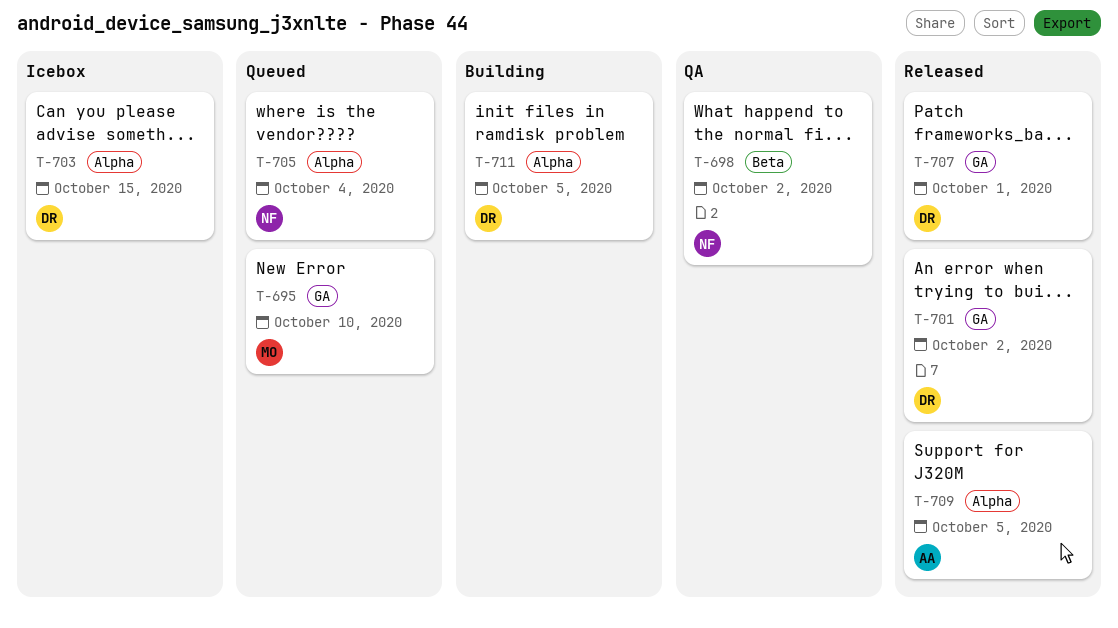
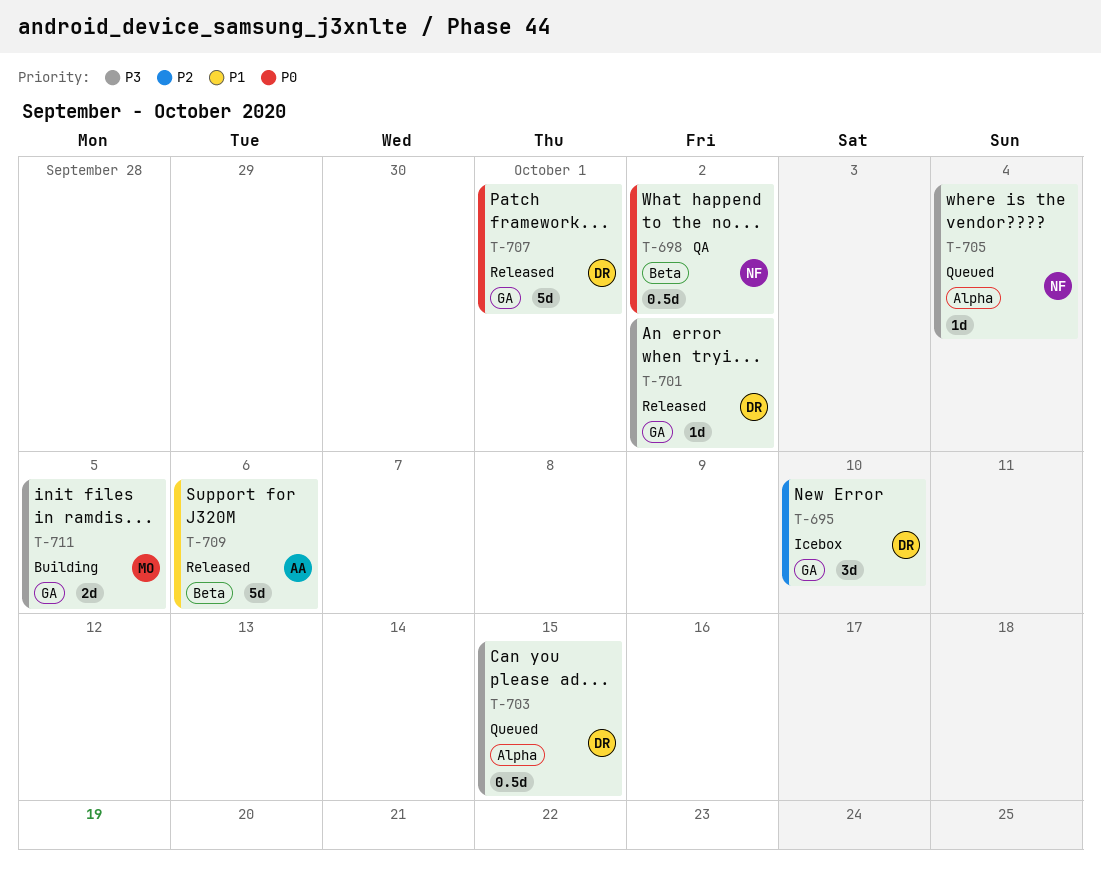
T-695, status: Queued -> Icebox
T-695, owner: MO -> DR
T-703, status: Icebox -> Queued
T-709, label: Alpha -> Beta
T-709, due: Oct 5 -> Oct 6
T-711, owner: DR -> MO
T-711, label: Alpha -> GA

